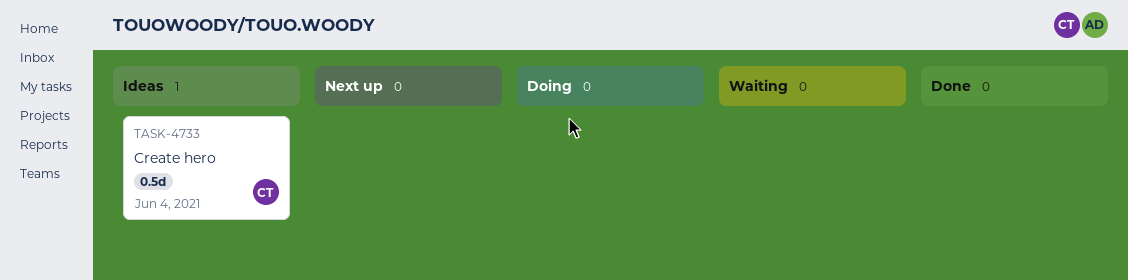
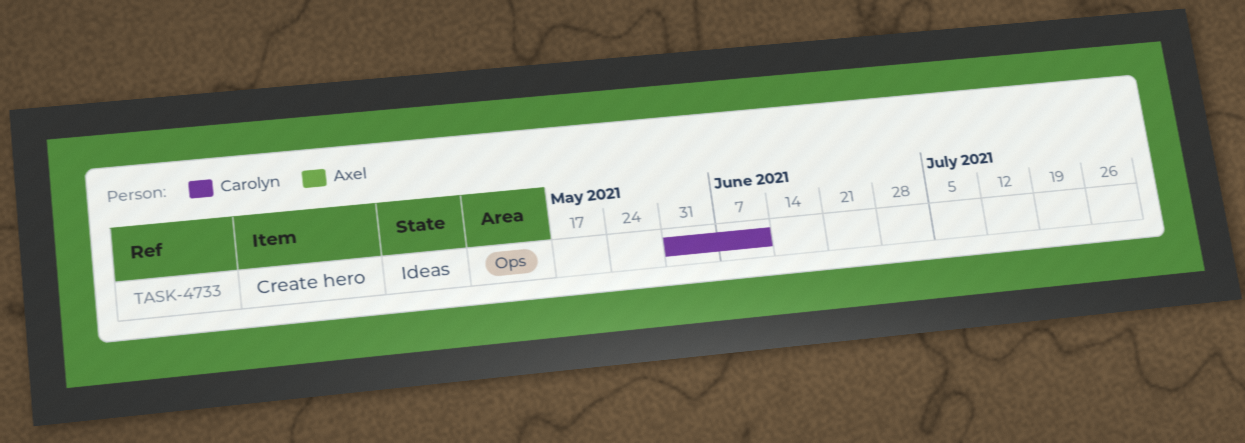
TASK-4733, due: Jun 4 -> Jun 11

